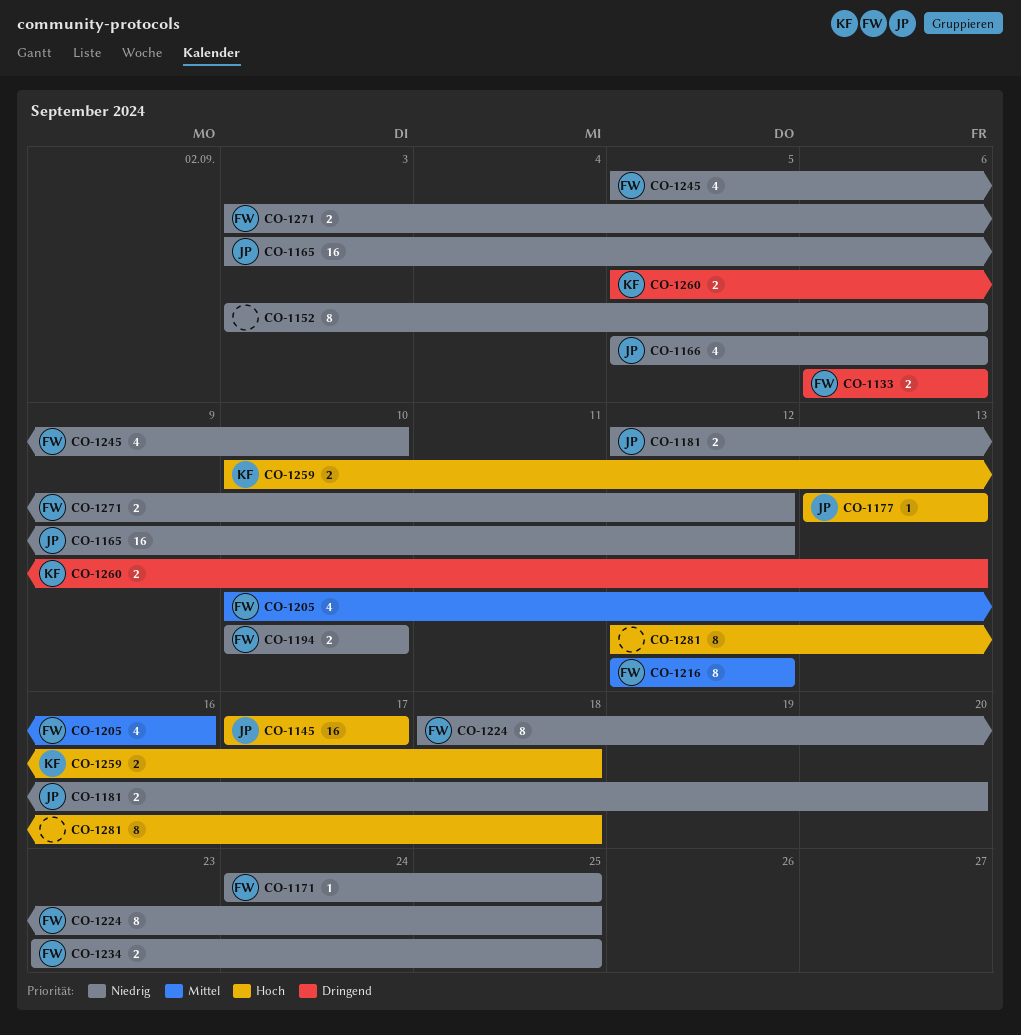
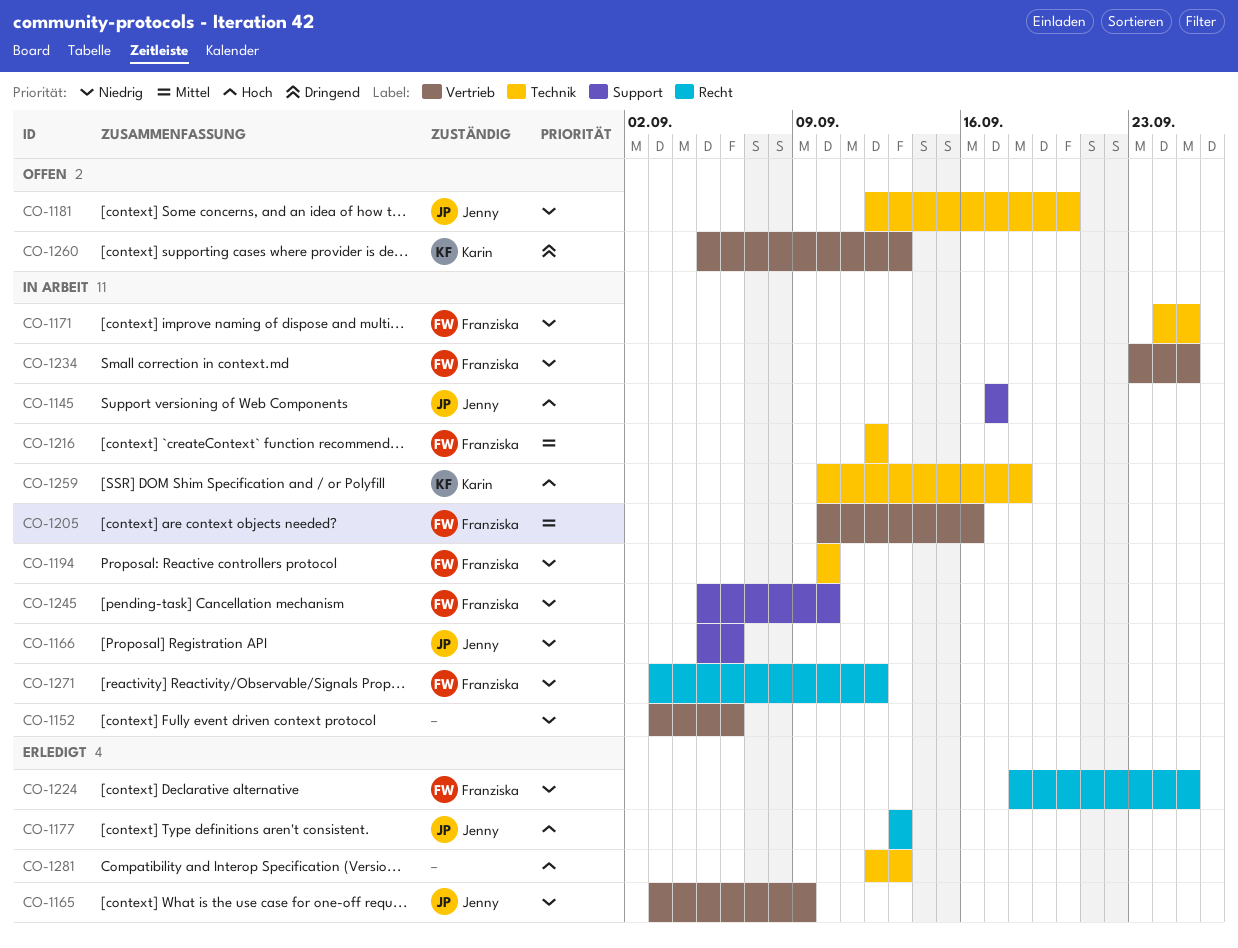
CO-1133: present -> none
CO-1165, due: Sep 12 -> Sep 9
CO-1281, due: Sep 18 -> Sep 13

